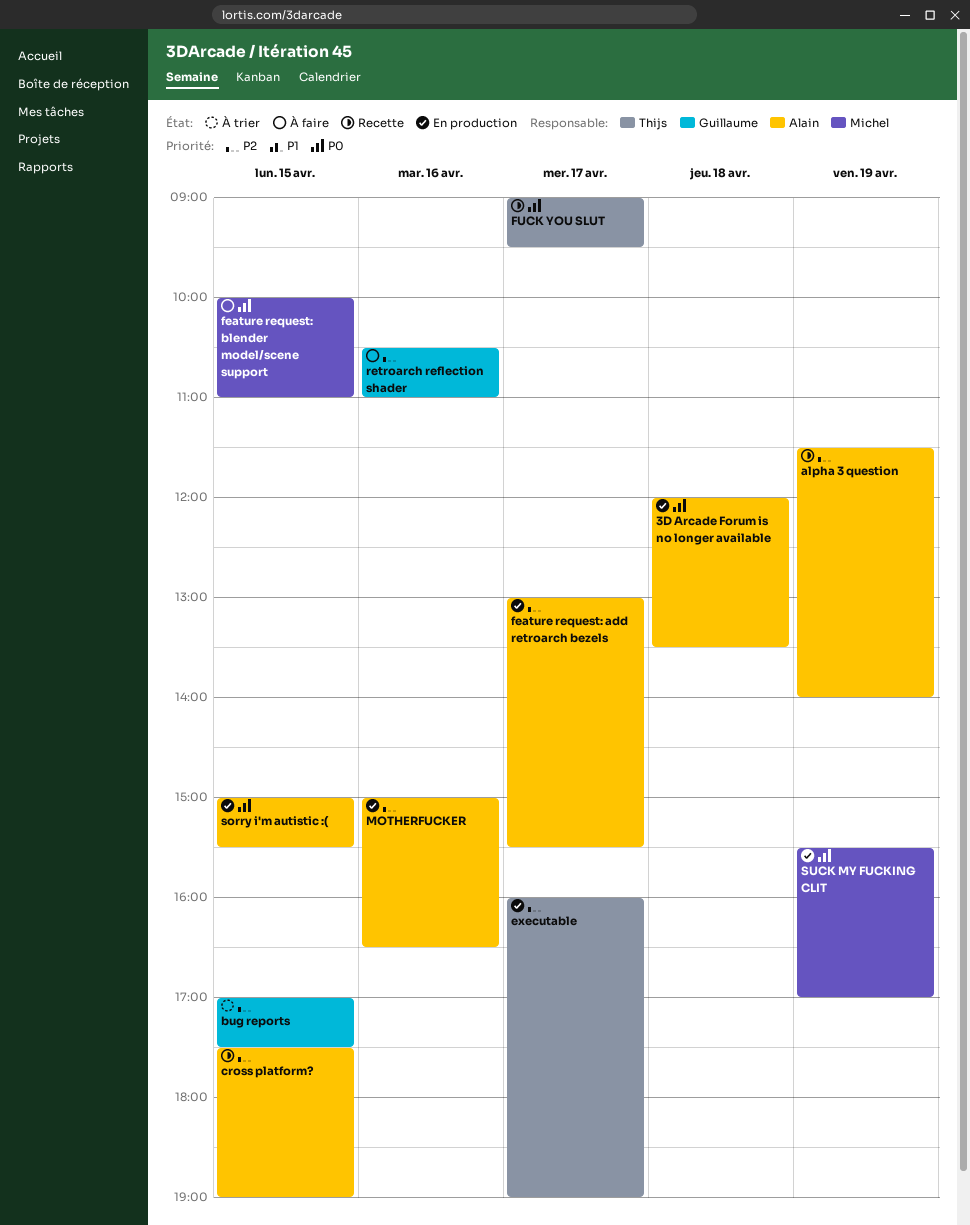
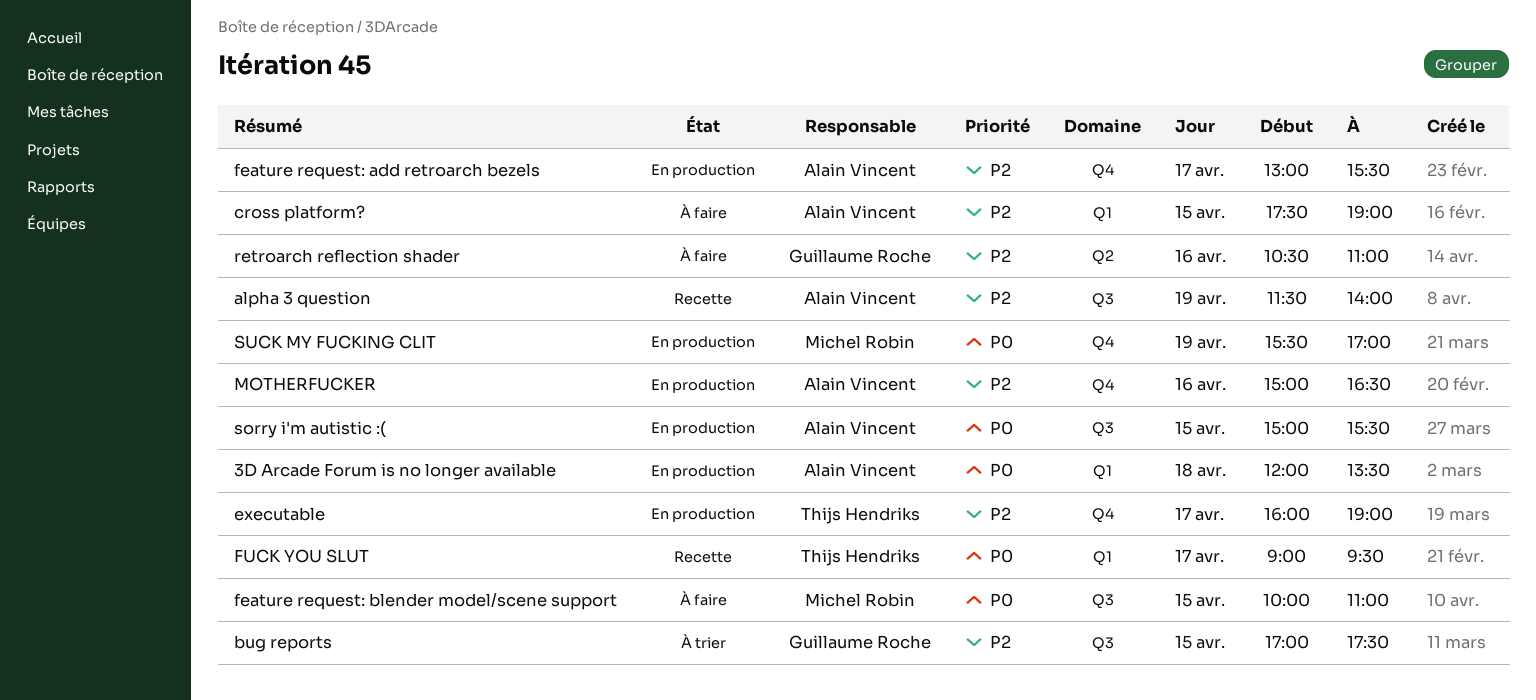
cross platform?, status: Recette -> À faire

